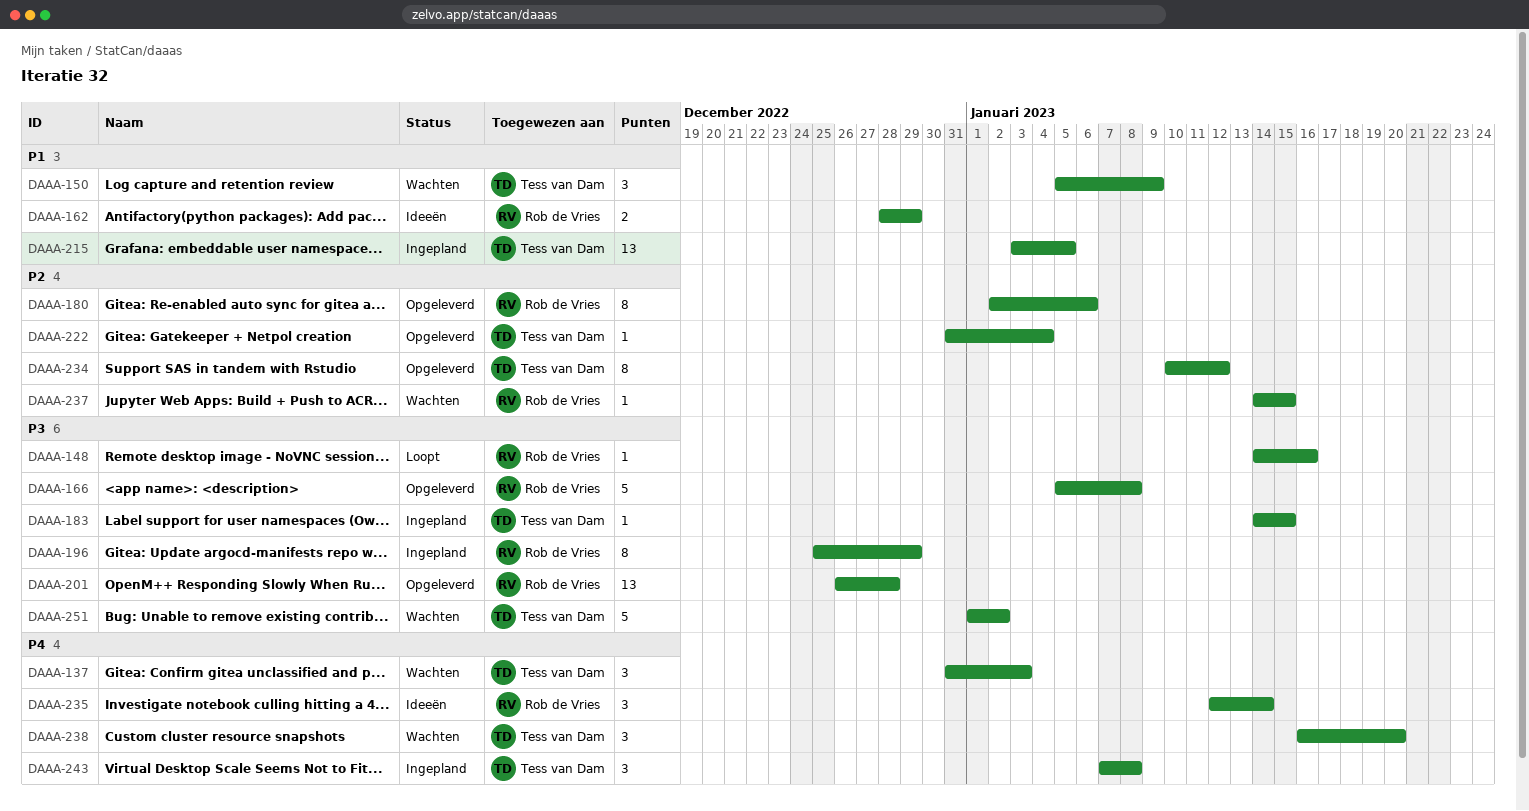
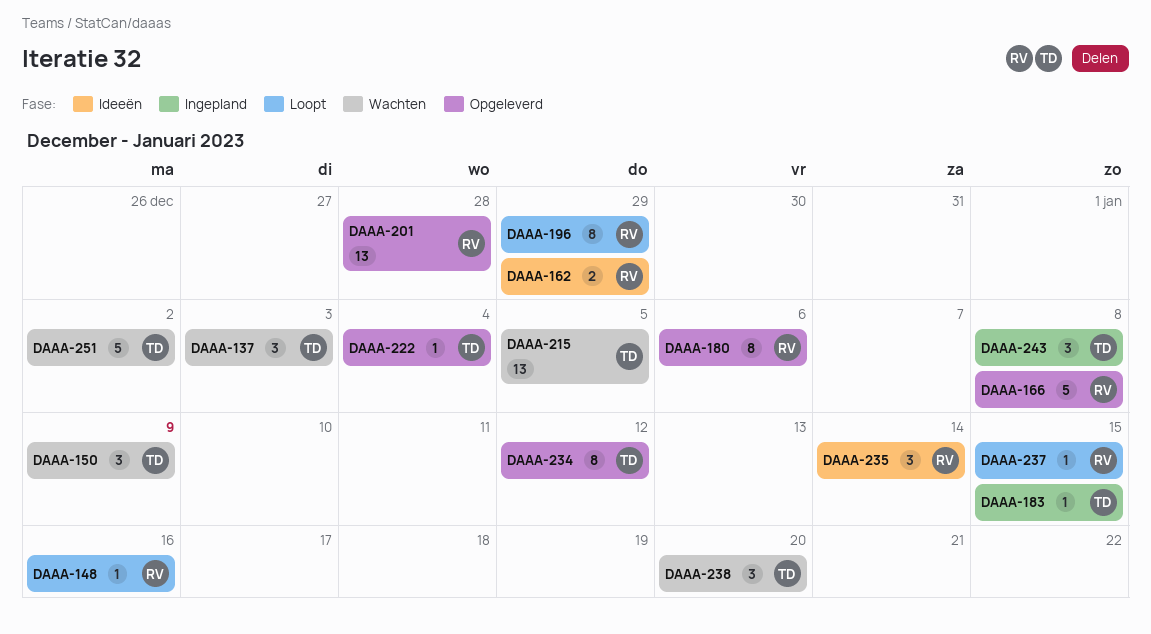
DAAA-196, status: Ingepland -> Loopt
DAAA-215, status: Ingepland -> Wachten
DAAA-237, status: Wachten -> Loopt

